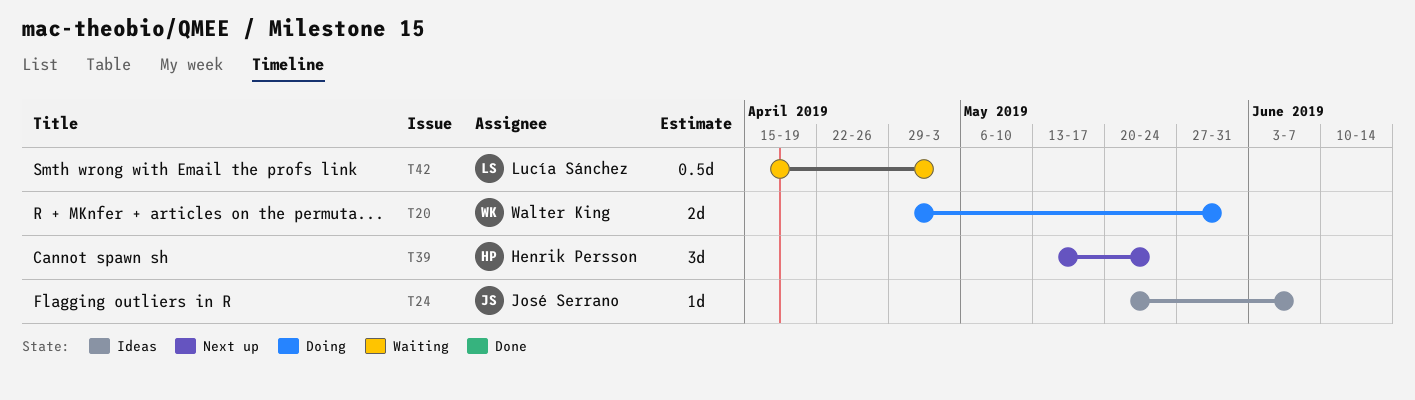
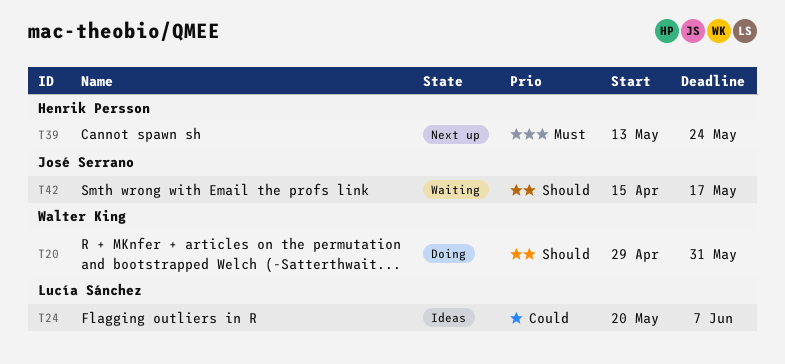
T24, owner: José Serrano -> Lucía Sánchez
T42, owner: Lucía Sánchez -> José Serrano
T42, due: May 3 -> May 17

